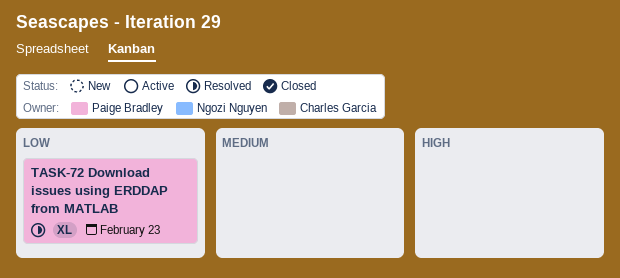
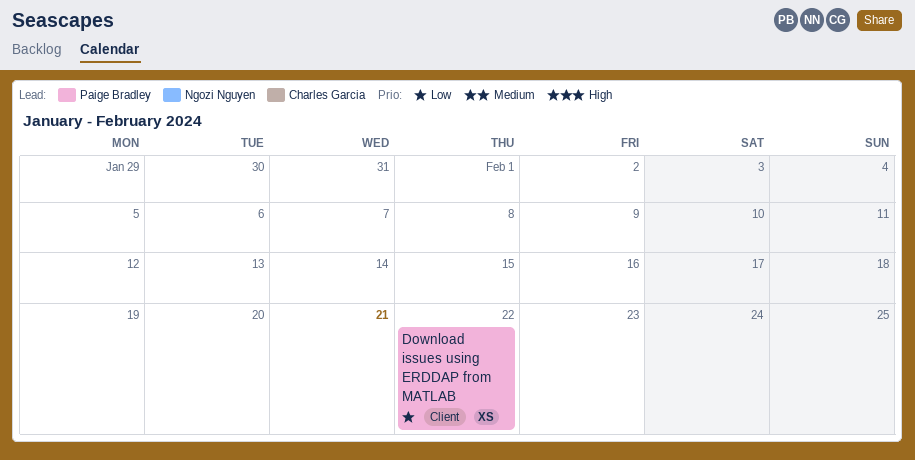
Download issues using ERDDAP from MATLAB, estimate: XL -> XS
Download issues using ERDDAP from MATLAB, due: Feb 23 -> Feb 22

